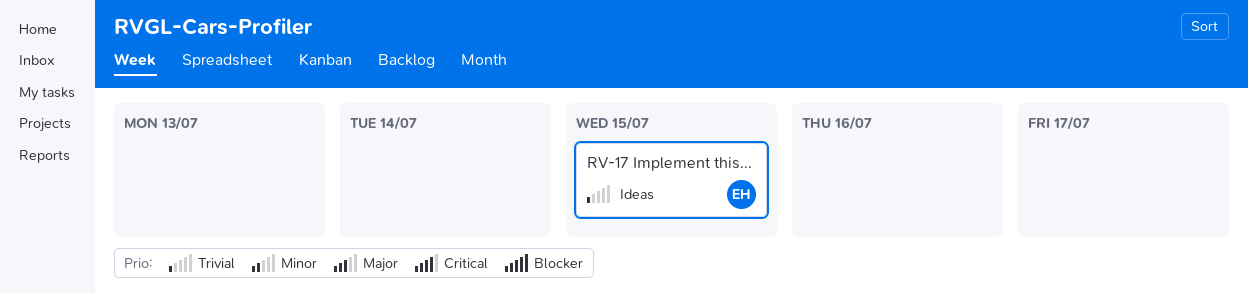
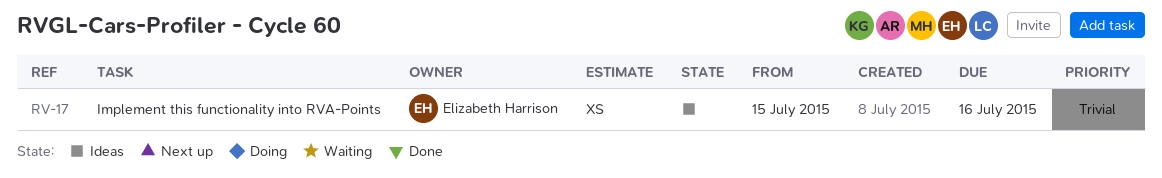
RV-17, due: Jul 15 -> Jul 16

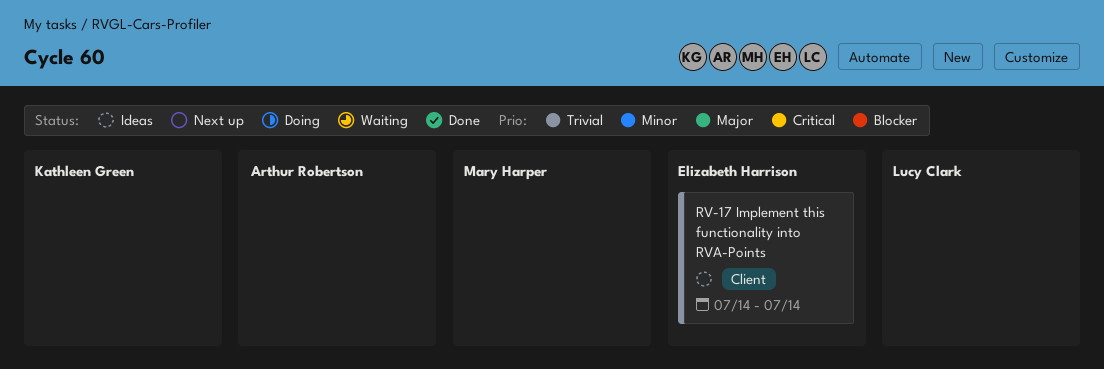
RV-17, start: Jul 15 -> Jul 14
RV-17, due: Jul 16 -> Jul 14

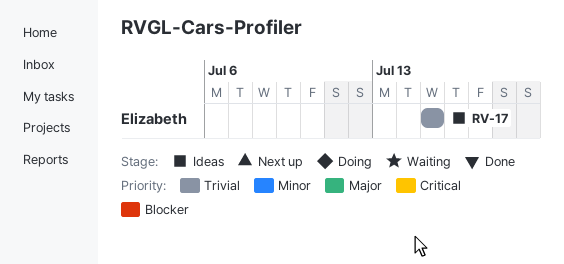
RV-17, start: Jul 14 -> Jul 15
RV-17, due: Jul 14 -> Jul 15

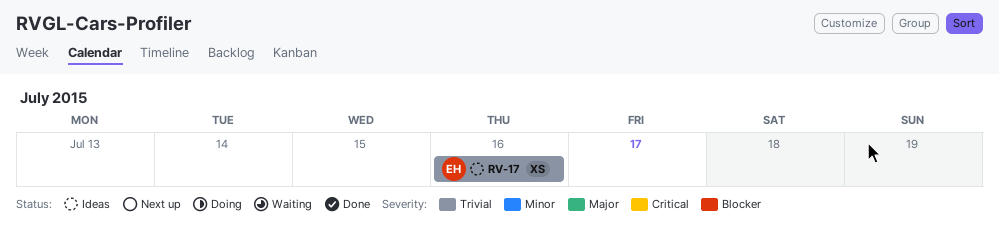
RV-17, start: Jul 15 -> Jul 16
RV-17, due: Jul 15 -> Jul 16

